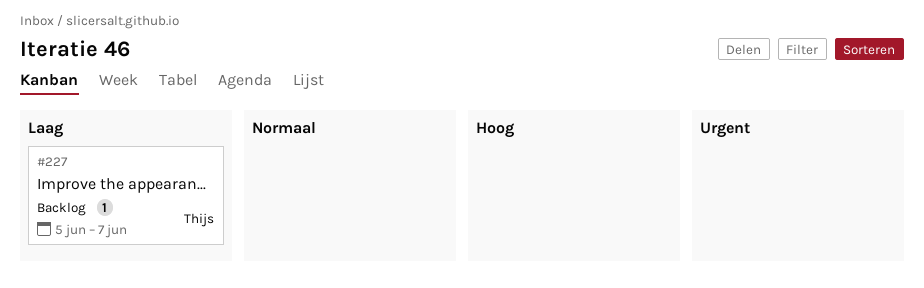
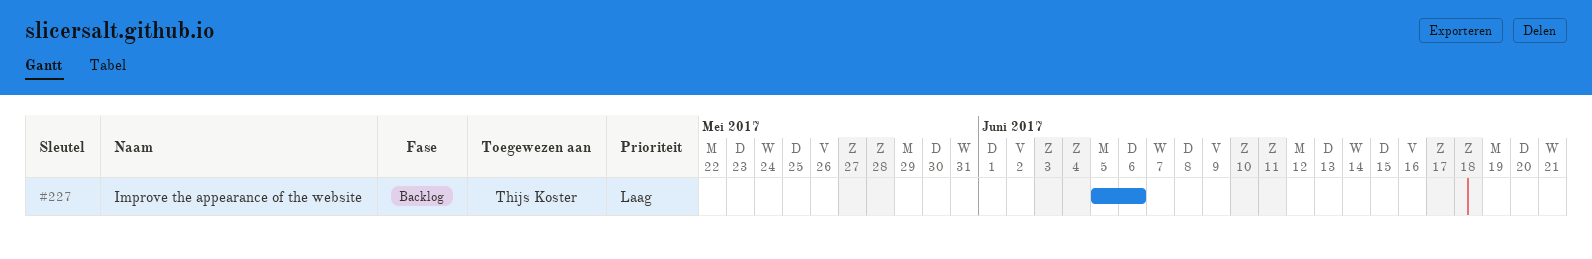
#227, due: Jun 7 -> Jun 6

